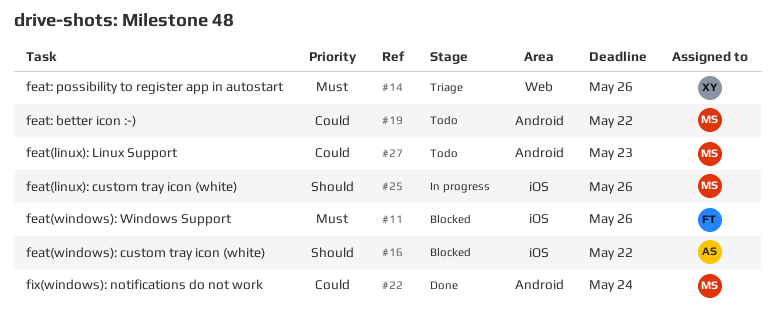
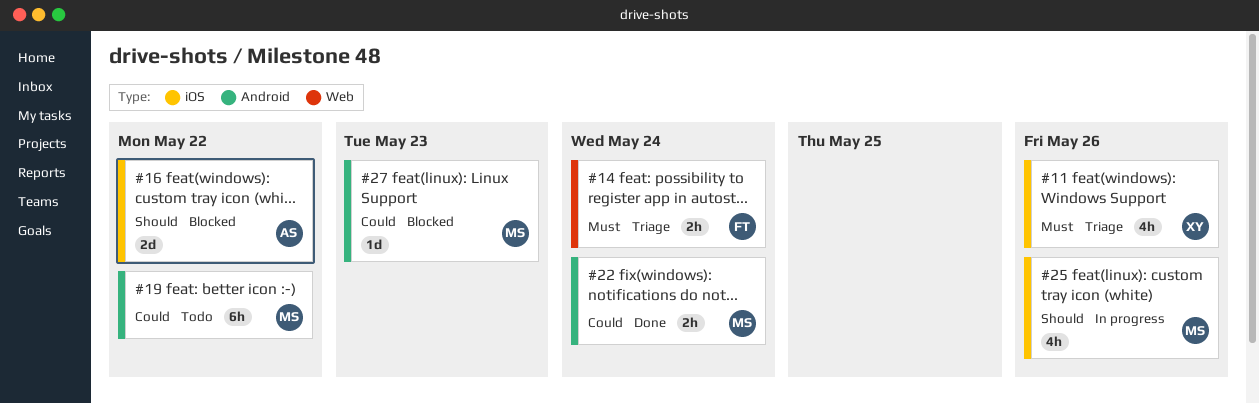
#11, status: Blocked -> Triage
#11, owner: FT -> XY
#14, owner: XY -> FT
#14, due: May 26 -> May 24
#27, status: Todo -> Blocked

